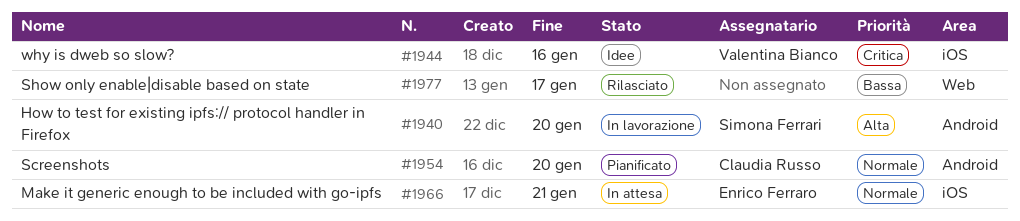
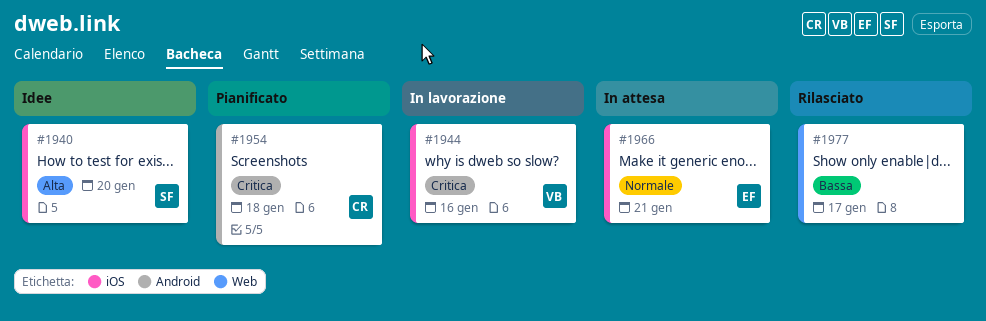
#1940, status: In lavorazione -> Idee
#1940, label: Android -> iOS
#1944, status: Idee -> In lavorazione
#1954, priority: Normale -> Critica
#1954, due: Jan 20 -> Jan 18

